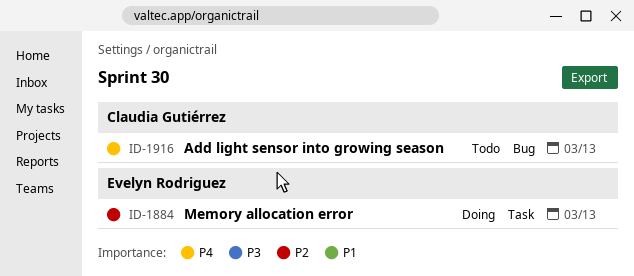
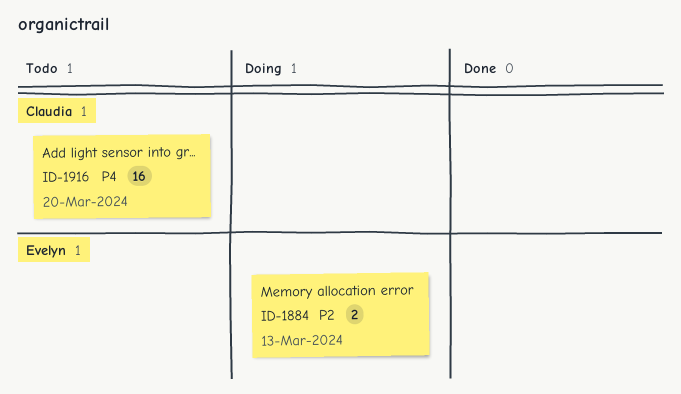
ID-1916, due: Mar 13 -> Mar 20

